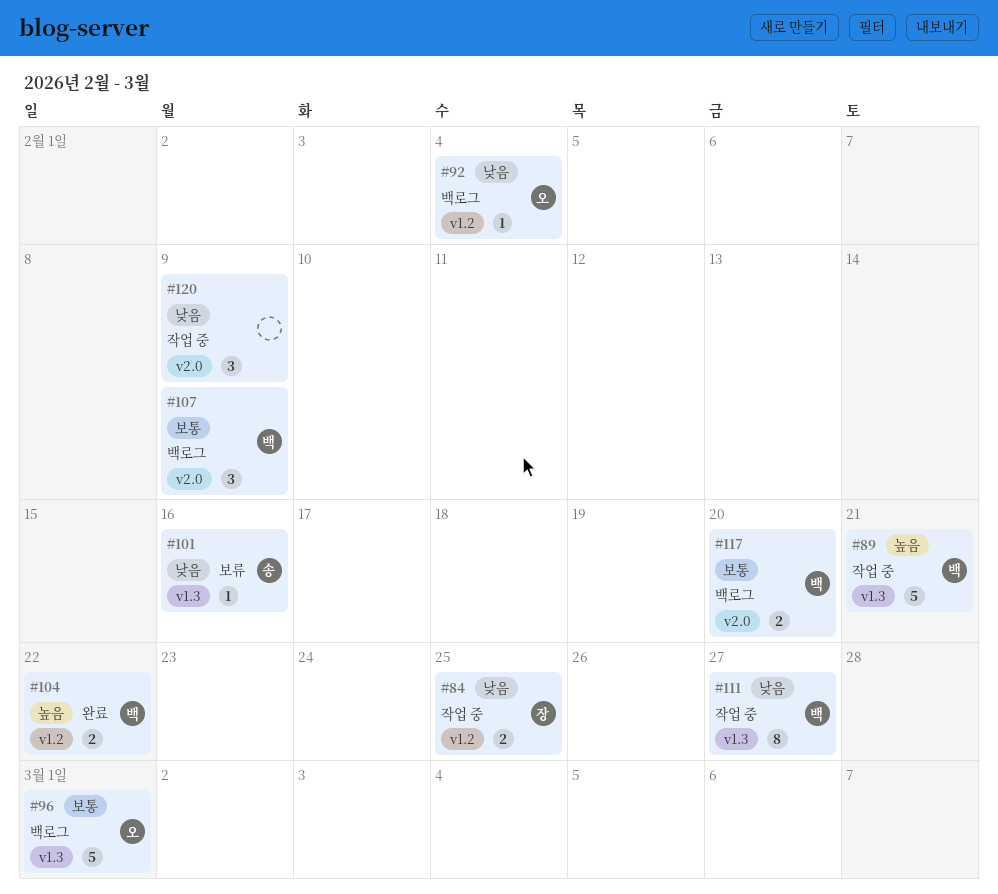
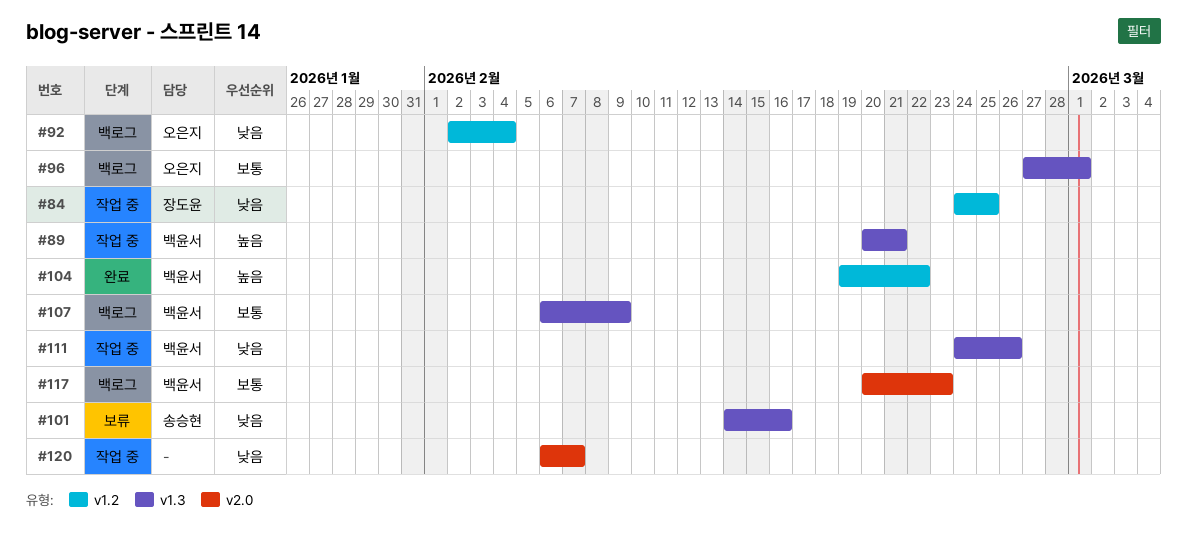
#107, label: v2.0 -> v1.3
#111, due: Feb 27 -> Feb 26
#117, due: Feb 20 -> Feb 23
#120, due: Feb 9 -> Feb 7

